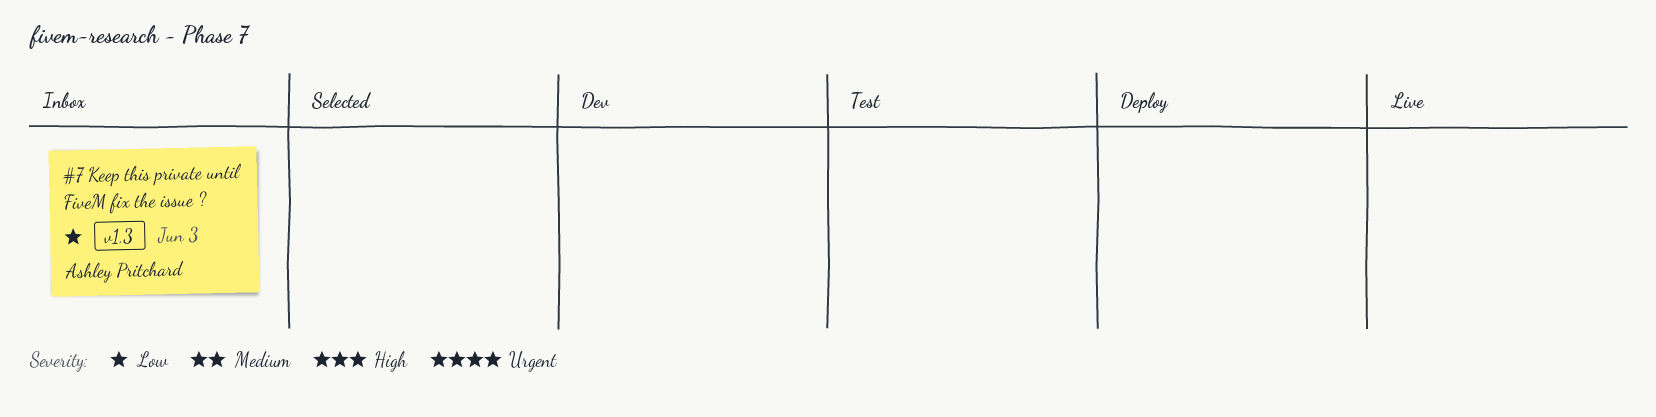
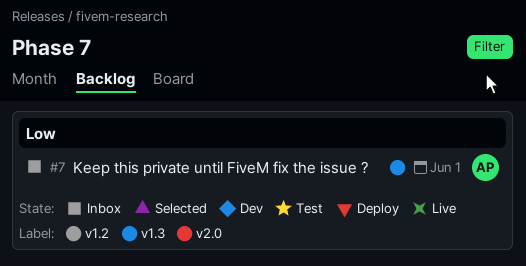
#7, due: Jun 3 -> Jun 1

